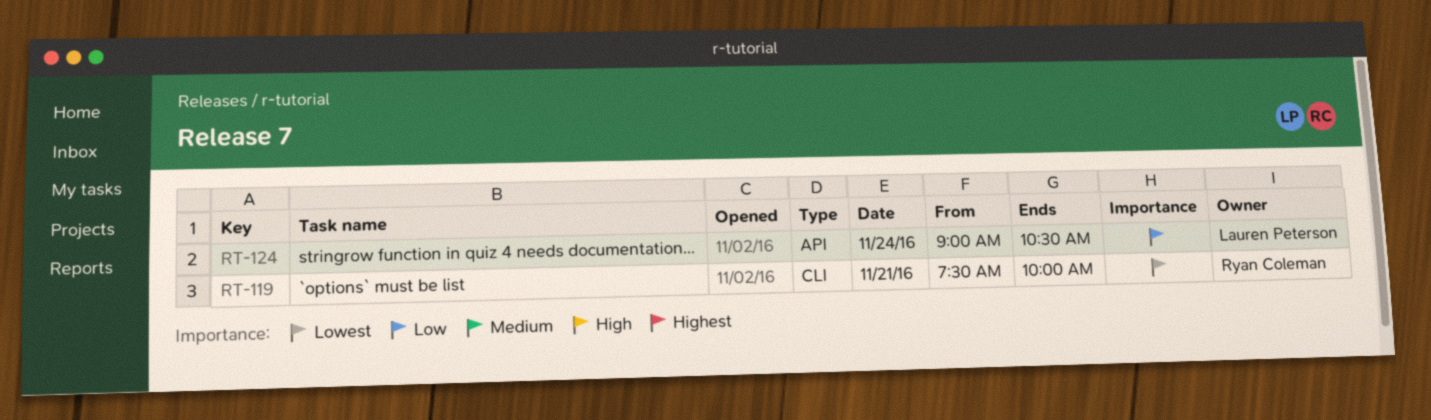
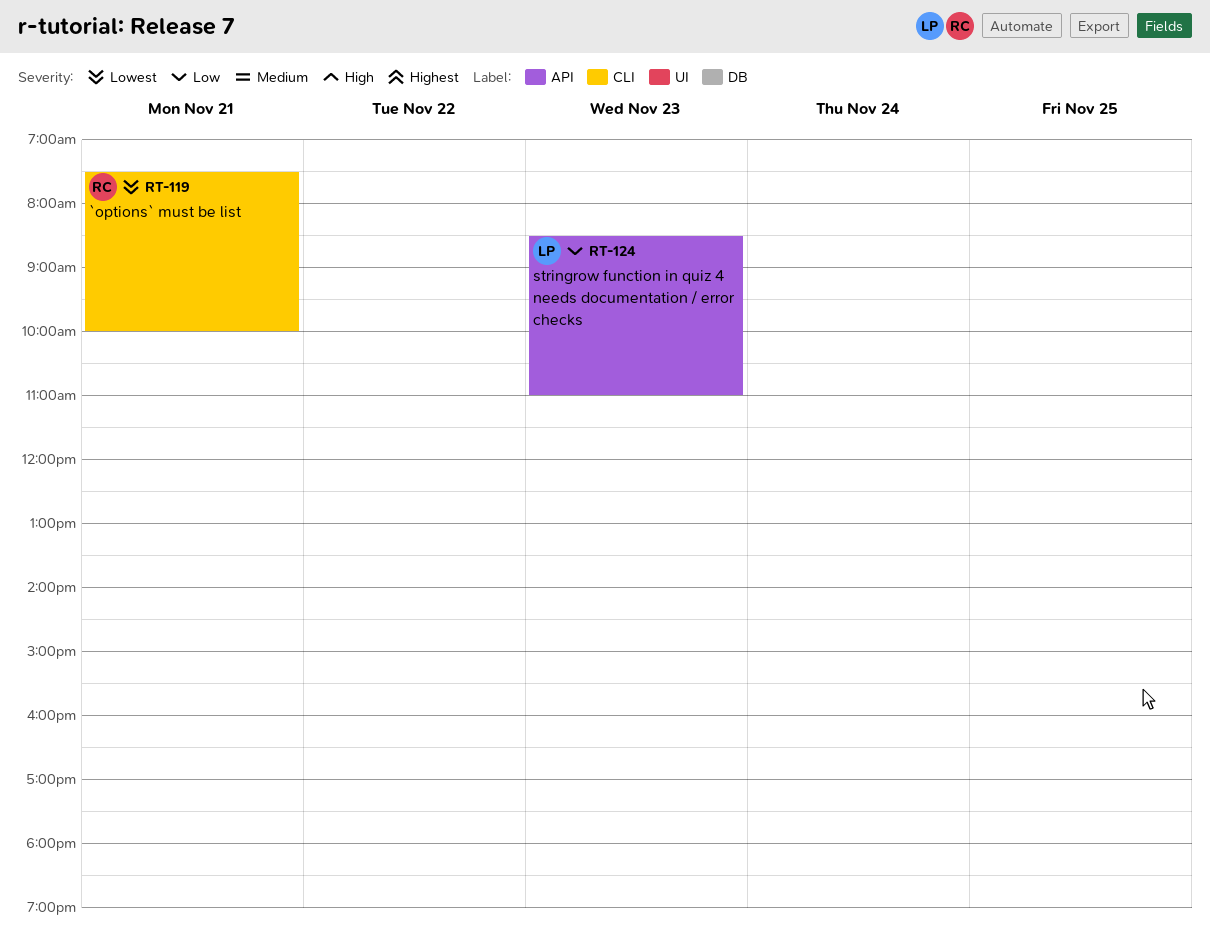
RT-124, day: Nov 24 -> Nov 23
RT-124, begins: 09:00 -> 08:30
RT-124, ends: 10:30 -> 11:00

